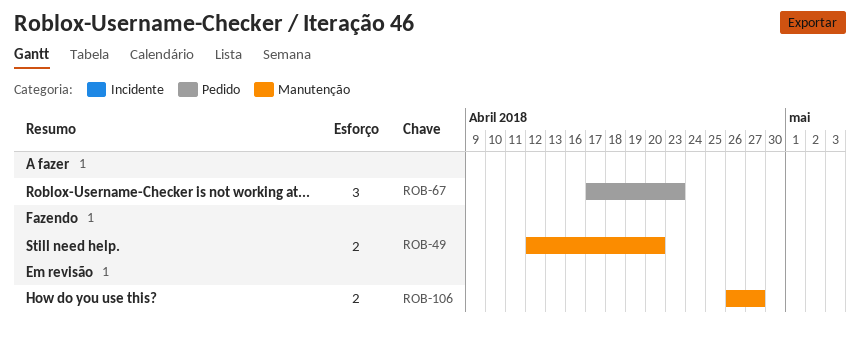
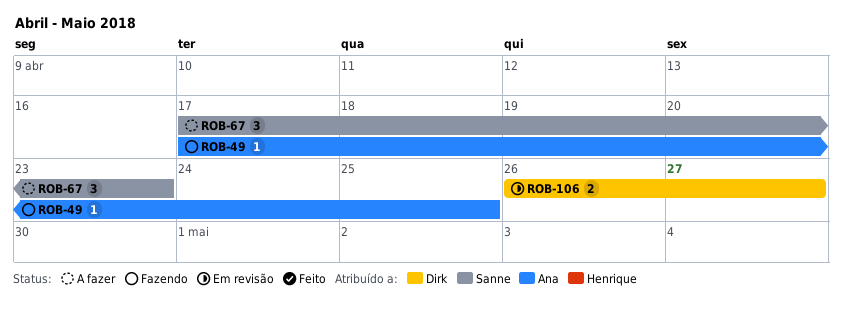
ROB-49, estimate: 2 -> 1
ROB-49, start: Apr 12 -> Apr 17
ROB-49, due: Apr 20 -> Apr 25

